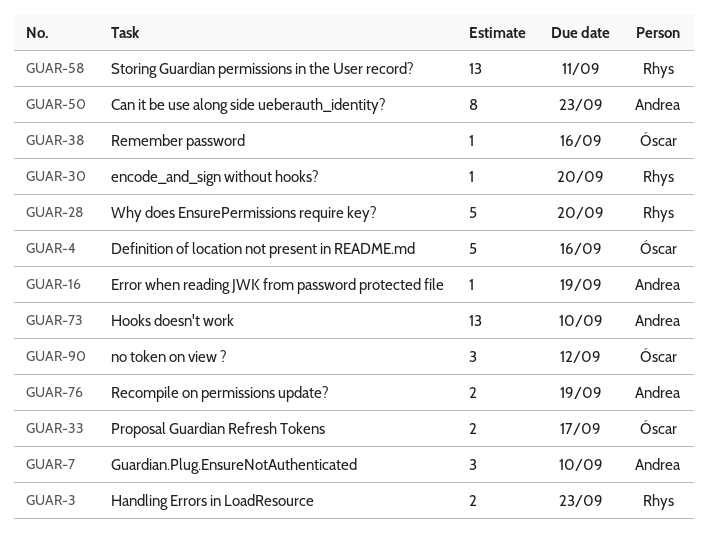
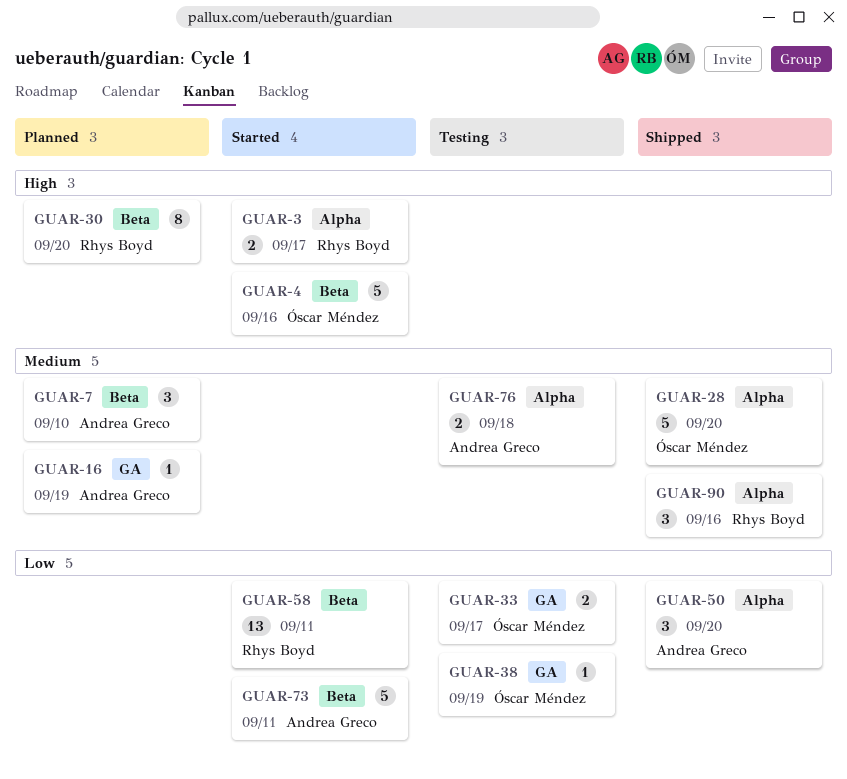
GUAR-3, due: Sep 23 -> Sep 17
GUAR-28, owner: Rhys Boyd -> Óscar Méndez
GUAR-30, estimate: 1 -> 8
GUAR-38, due: Sep 16 -> Sep 19
GUAR-50, estimate: 8 -> 3
GUAR-50, due: Sep 23 -> Sep 20
GUAR-73, estimate: 13 -> 5
GUAR-73, due: Sep 10 -> Sep 11
GUAR-76, due: Sep 19 -> Sep 18
GUAR-90, owner: Óscar Méndez -> Rhys Boyd
GUAR-90, due: Sep 12 -> Sep 16

